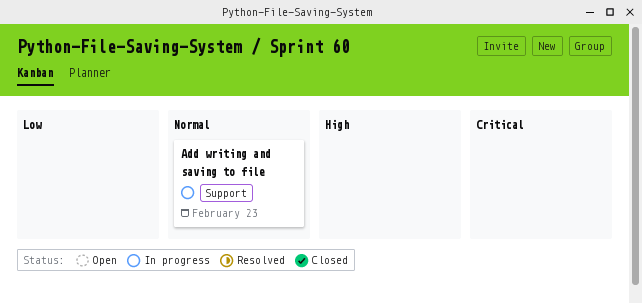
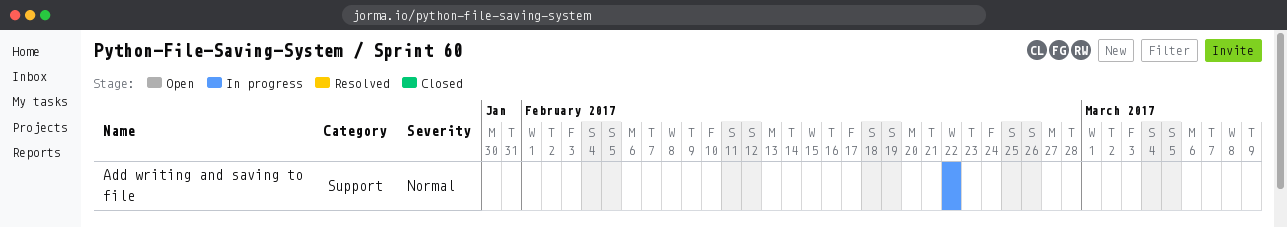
Add writing and saving to file, due: Feb 23 -> Feb 22

